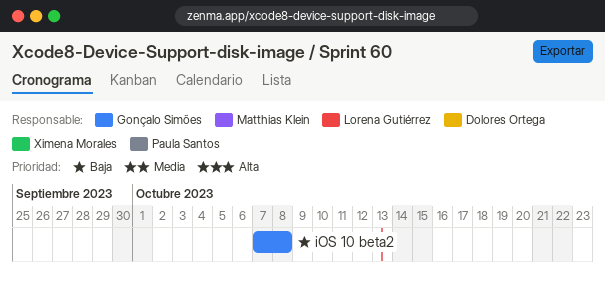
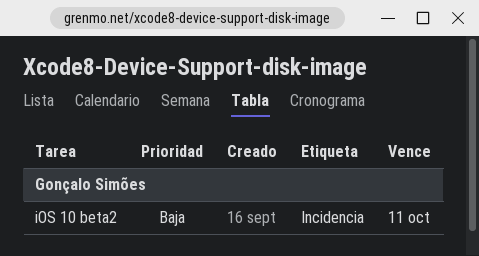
iOS 10 beta2, due: Oct 8 -> Oct 11

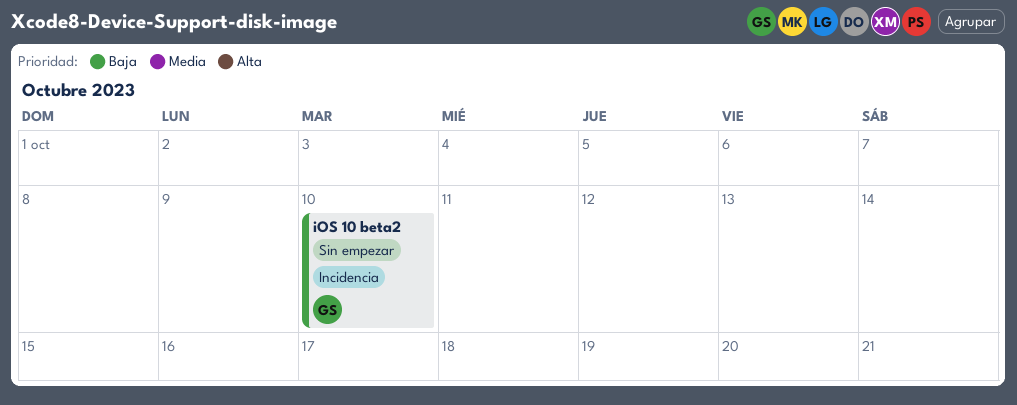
iOS 10 beta2, due: Oct 11 -> Oct 10

